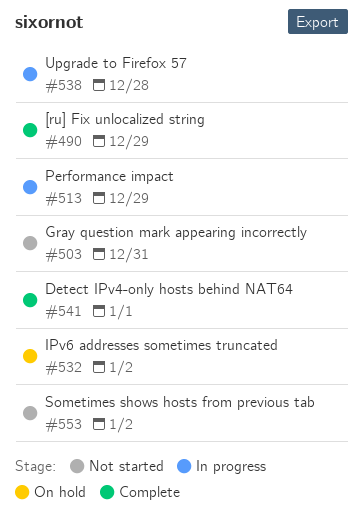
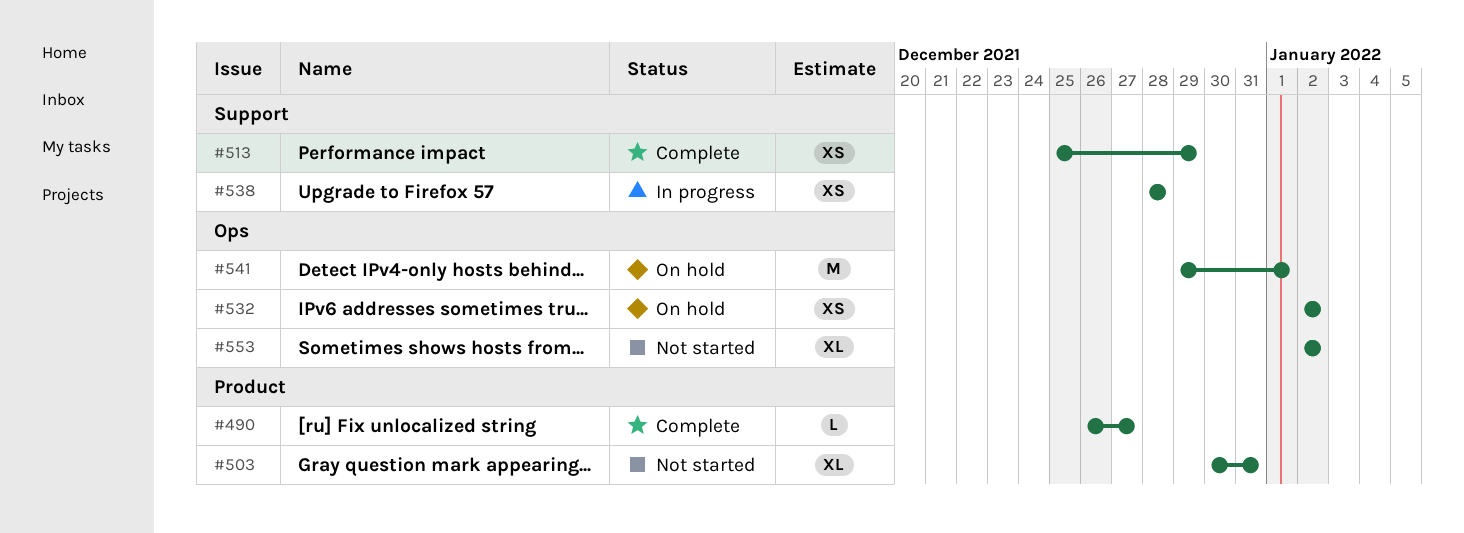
#490, due: Dec 29 -> Dec 27
#513, status: In progress -> Complete
#541, status: Complete -> On hold

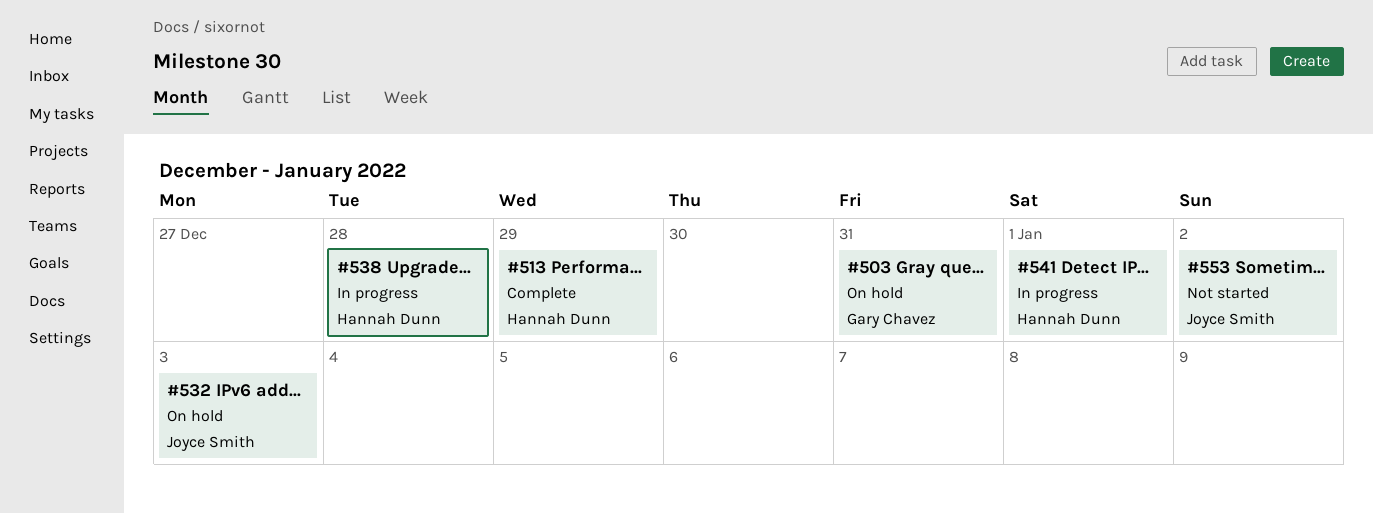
#490: present -> none
#503, status: Not started -> On hold
#532, due: Jan 2 -> Jan 3
#541, status: On hold -> In progress

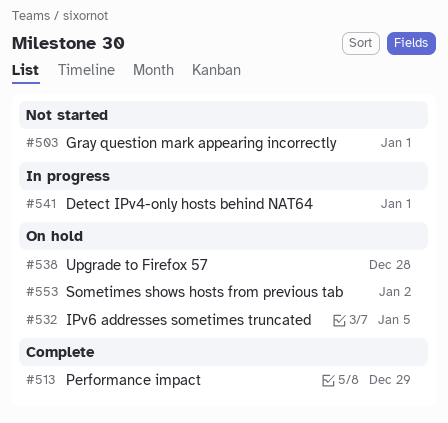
#503, status: On hold -> Not started
#503, due: Dec 31 -> Jan 1
#532, due: Jan 3 -> Jan 5
#538, status: In progress -> On hold
#553, status: Not started -> On hold

